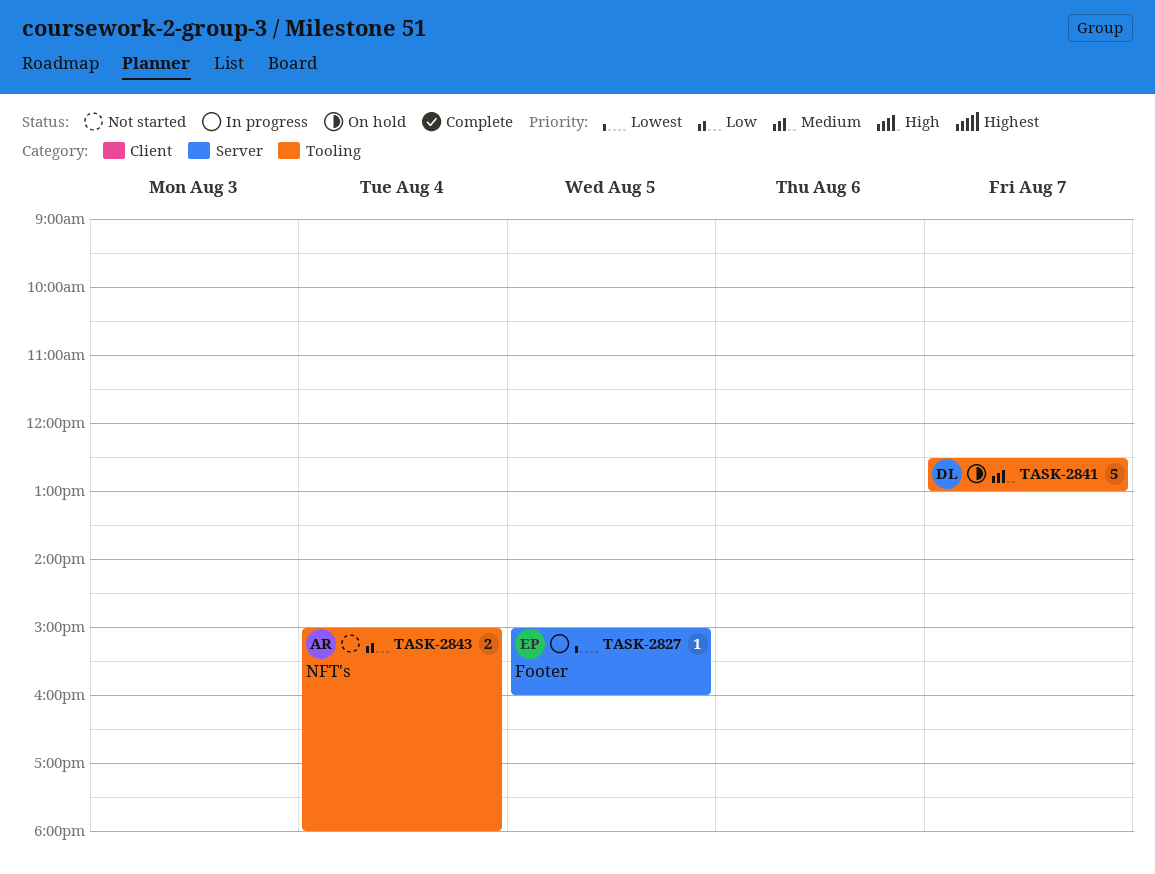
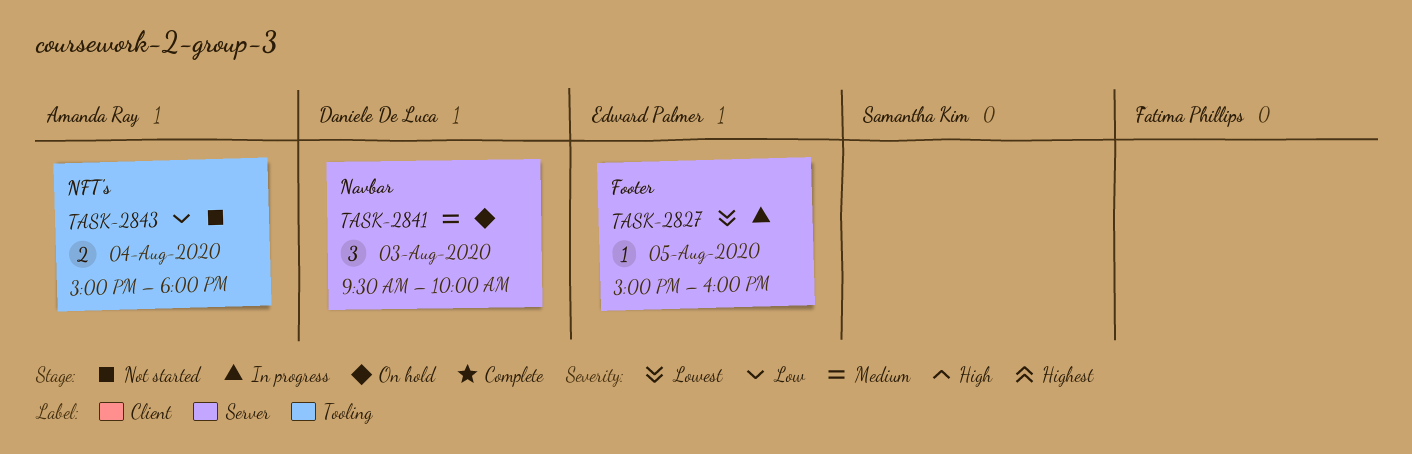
TASK-2841, label: Tooling -> Server
TASK-2841, estimate: 5 -> 3
TASK-2841, day: Aug 7 -> Aug 3
TASK-2841, begins: 12:30 -> 09:30
TASK-2841, ends: 13:00 -> 10:00

